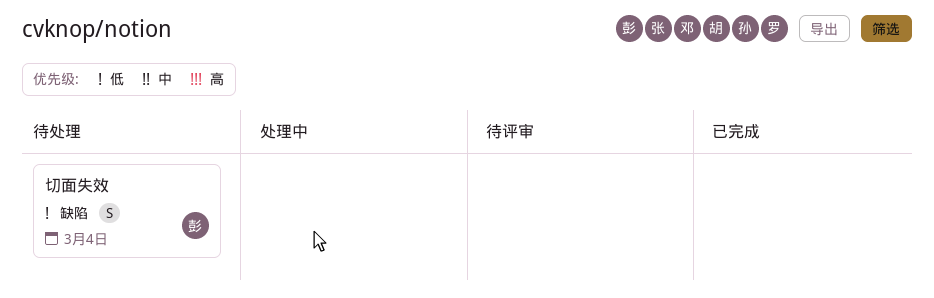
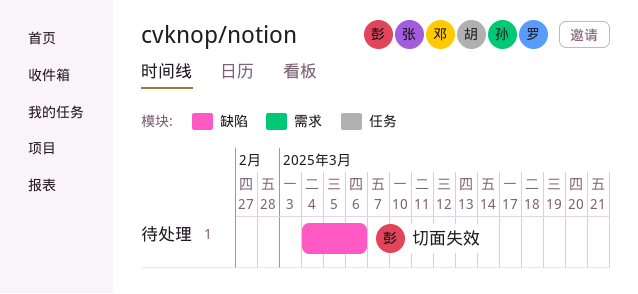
切面失效, due: Mar 4 -> Mar 6

